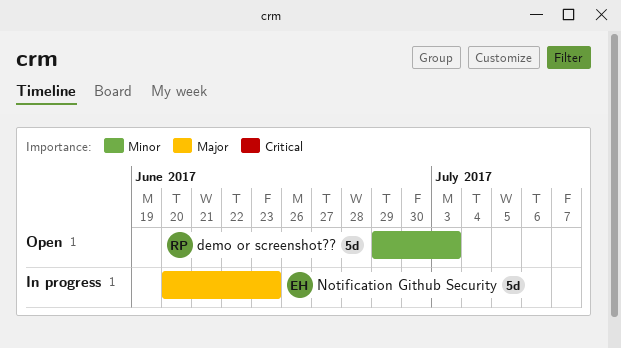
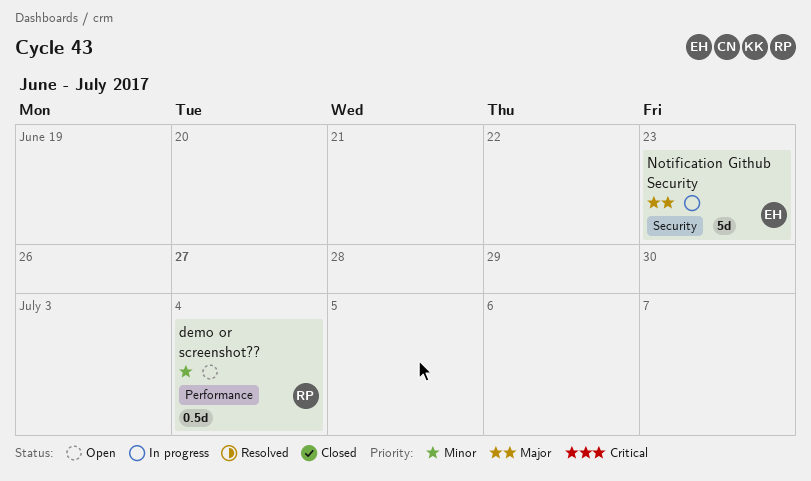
demo or screenshot??, estimate: 5d -> 0.5d
demo or screenshot??, due: Jul 3 -> Jul 4

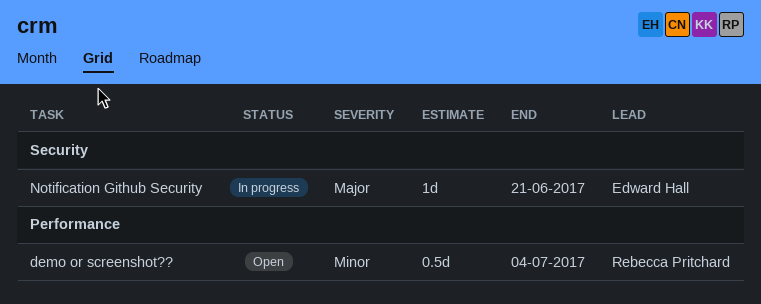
Notification Github Security, estimate: 5d -> 1d
Notification Github Security, due: Jun 23 -> Jun 21

